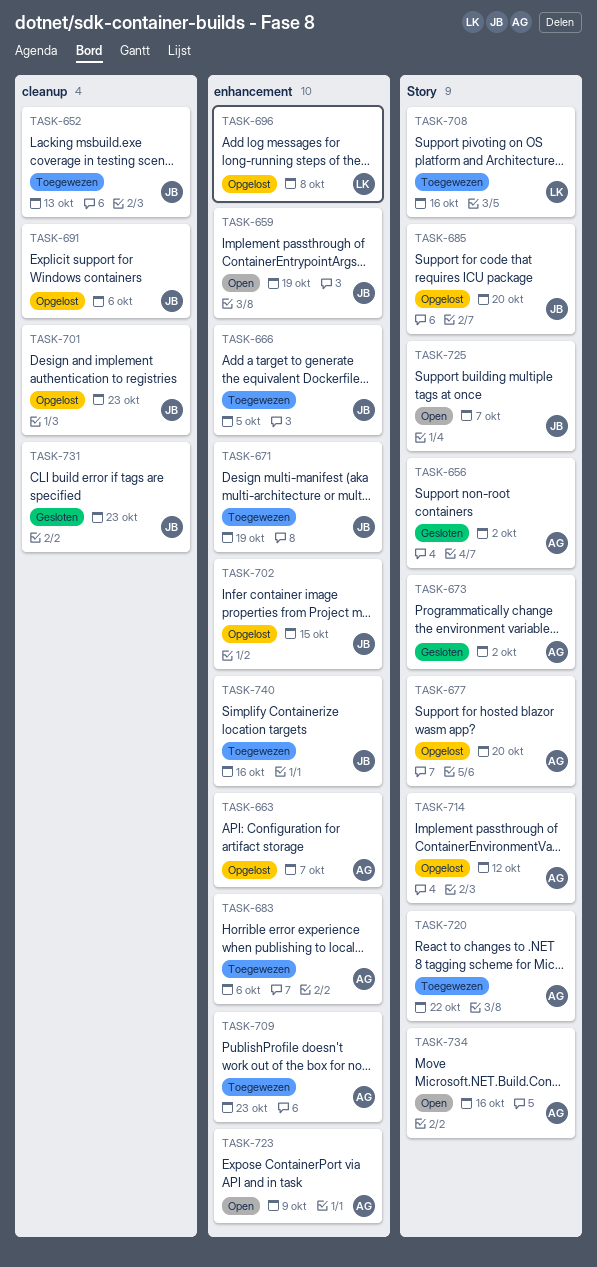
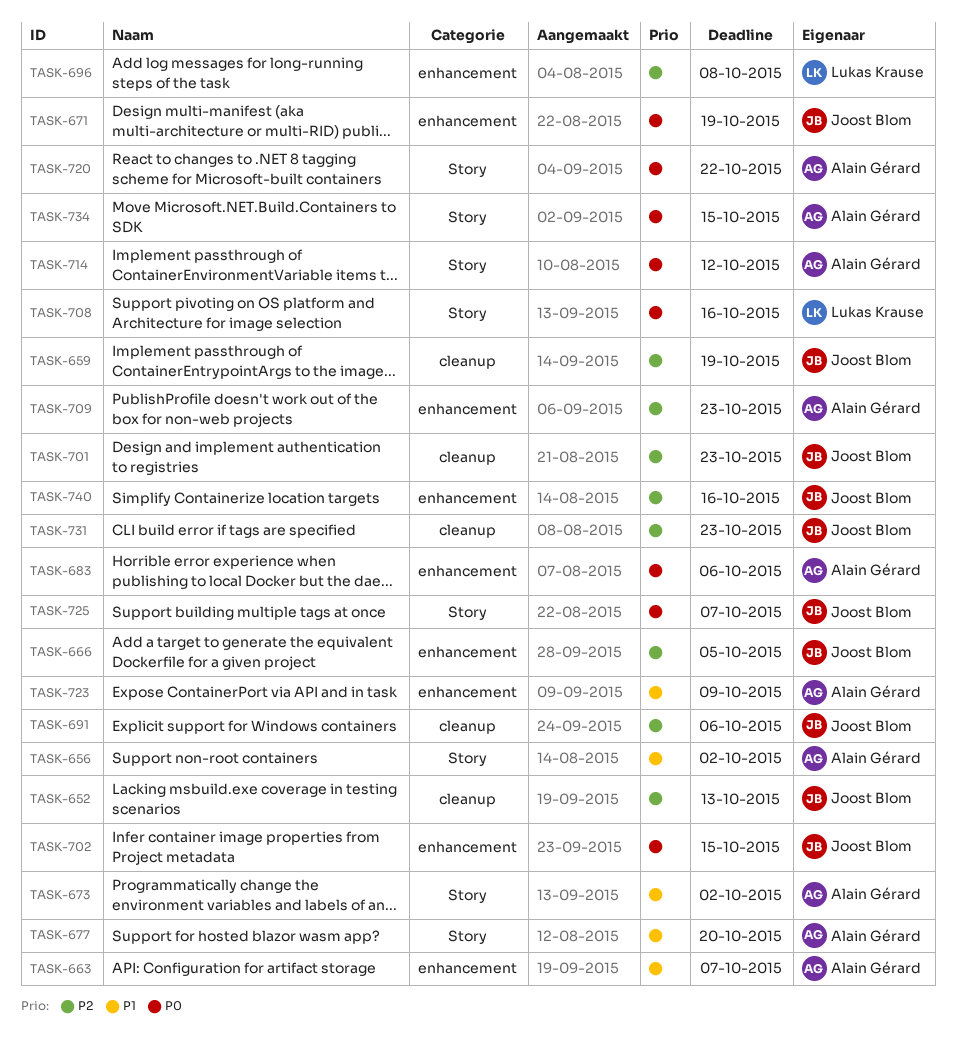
TASK-659, label: enhancement -> cleanup
TASK-685: present -> none
TASK-734, due: Oct 16 -> Oct 15

